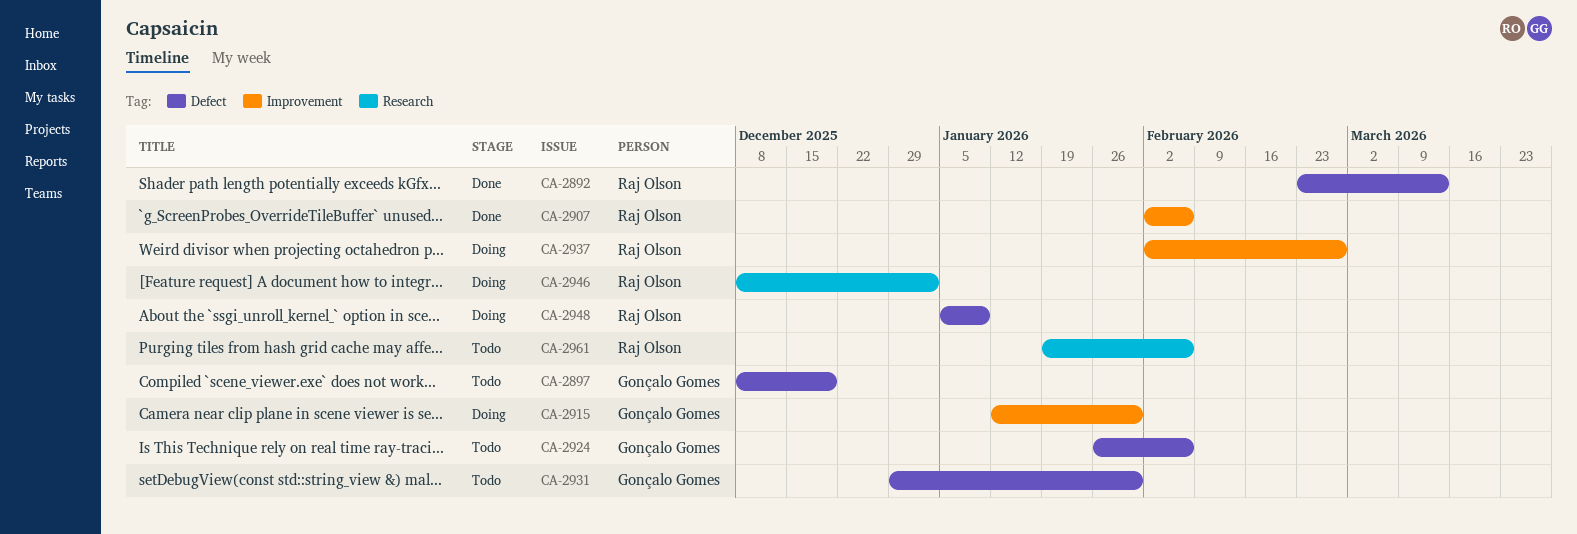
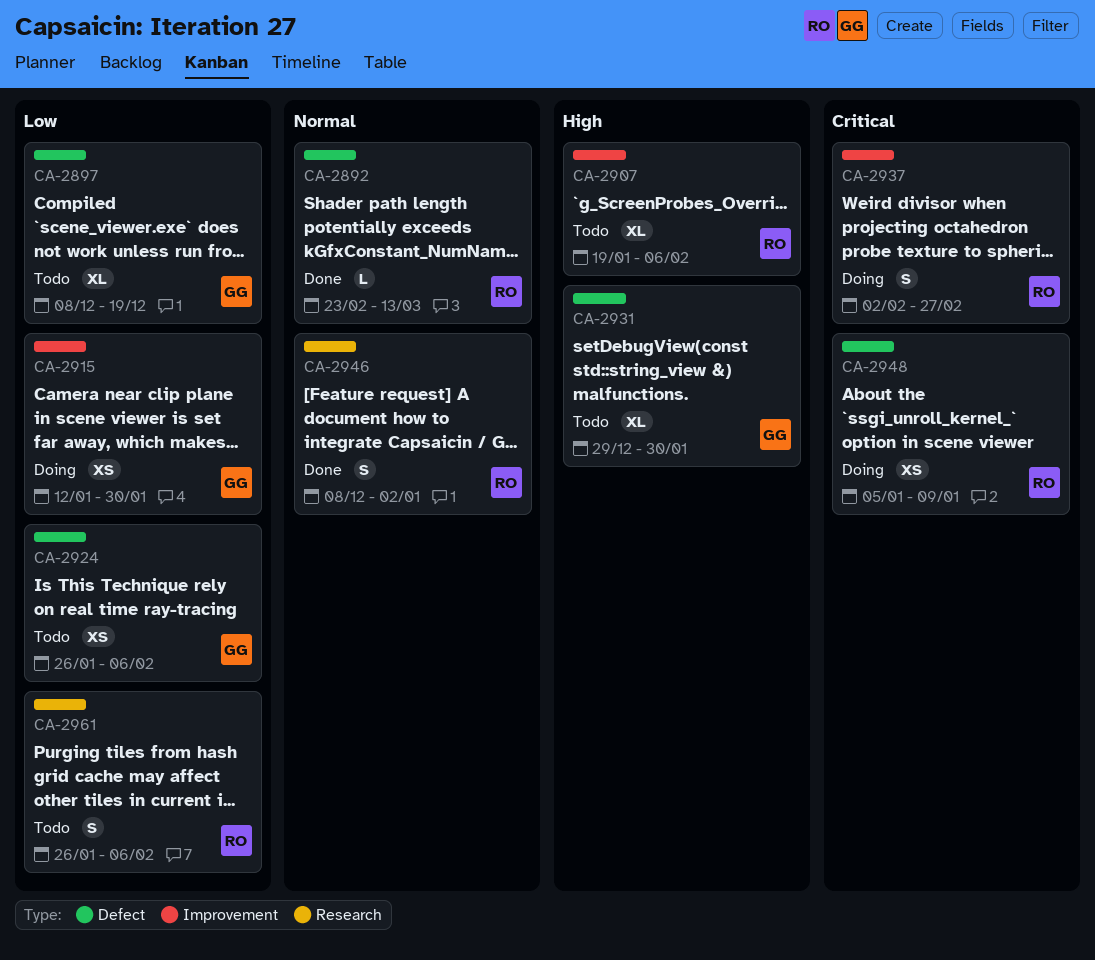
CA-2907, status: Done -> Todo
CA-2907, start: Feb 2 -> Jan 19
CA-2946, status: Doing -> Done
CA-2961, start: Jan 19 -> Jan 26

